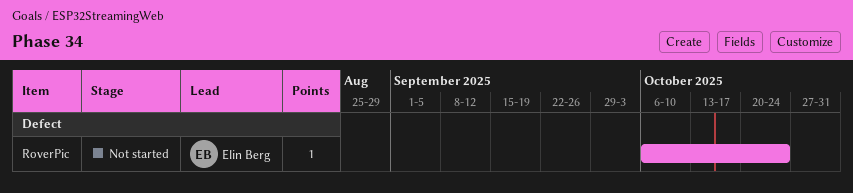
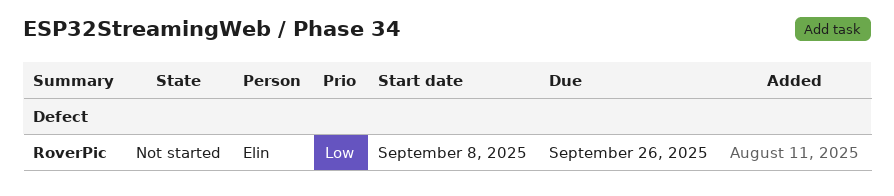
RoverPic, start: Oct 6 -> Sep 8
RoverPic, due: Oct 24 -> Sep 26

